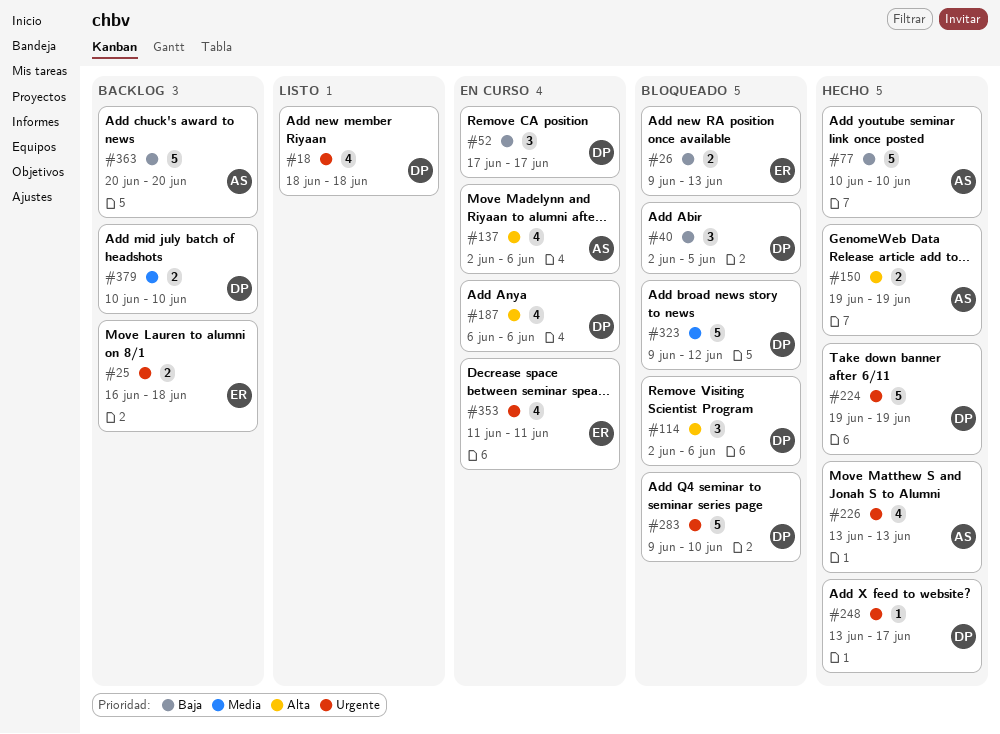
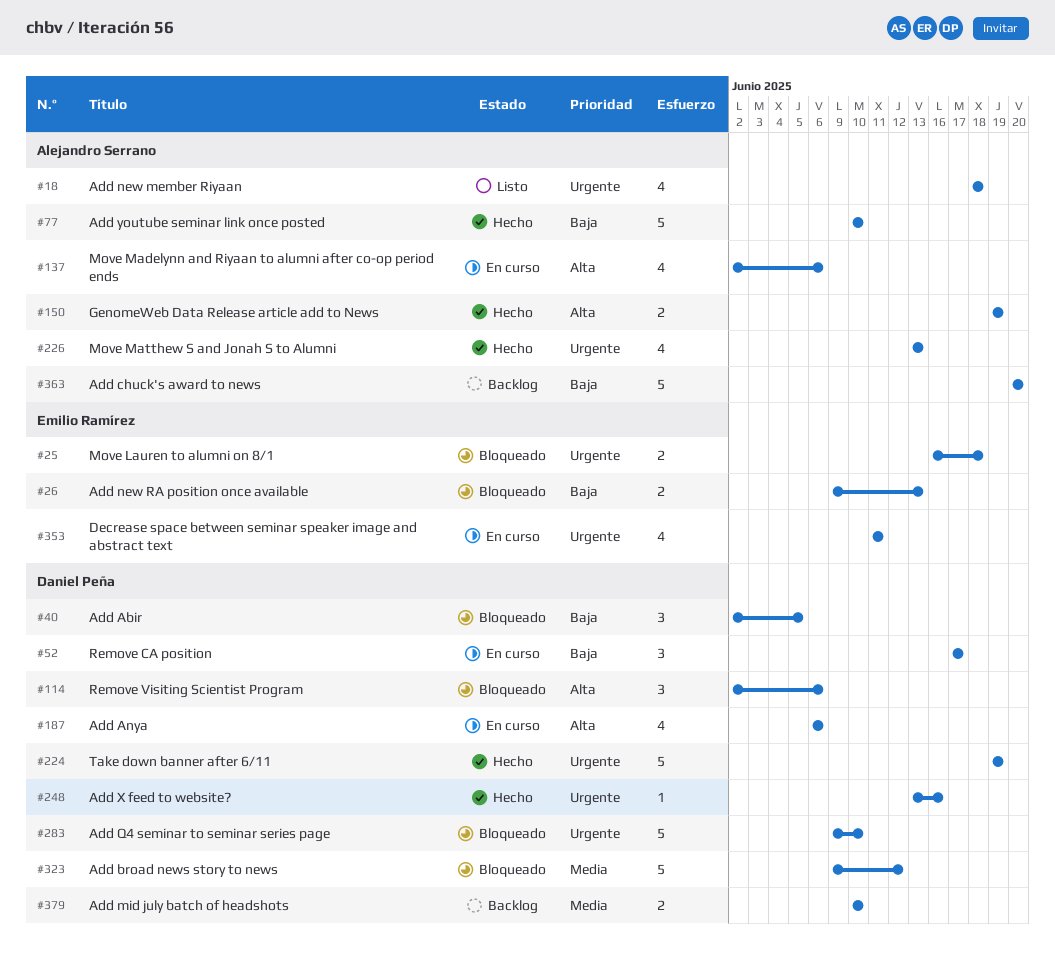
#18, owner: Daniel Peña -> Alejandro Serrano
#25, status: Backlog -> Bloqueado
#248, due: Jun 17 -> Jun 16

